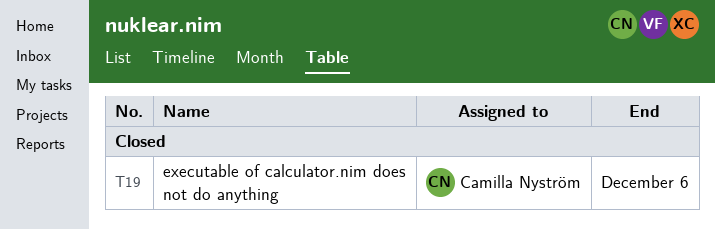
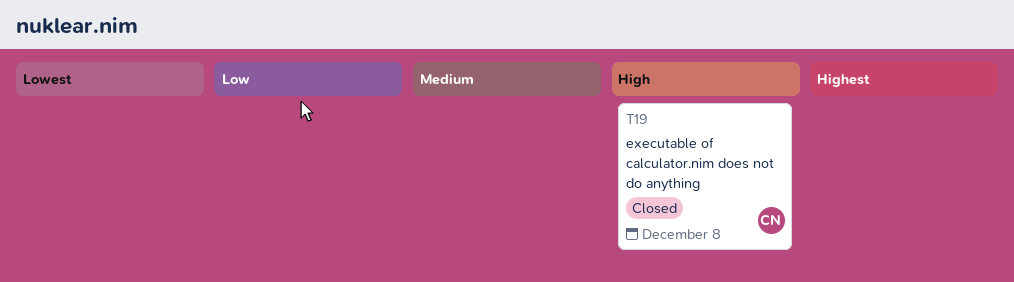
T19, due: Dec 6 -> Dec 8

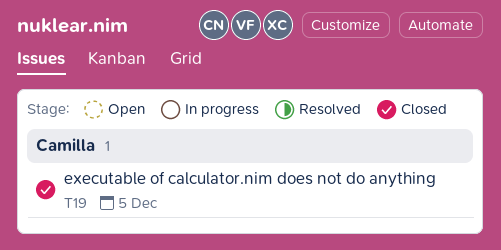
T19, due: Dec 8 -> Dec 5

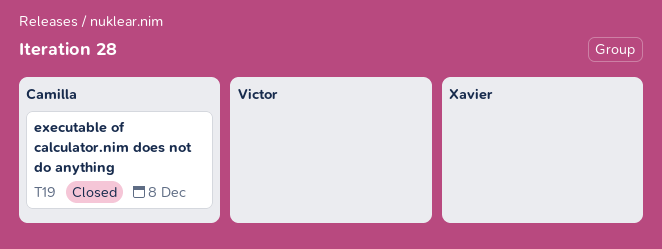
T19, due: Dec 5 -> Dec 8

